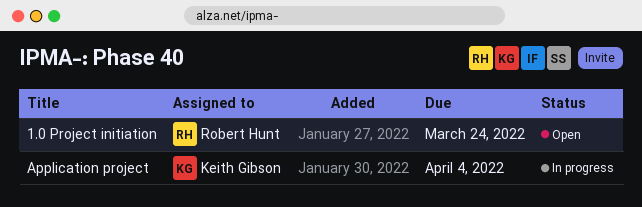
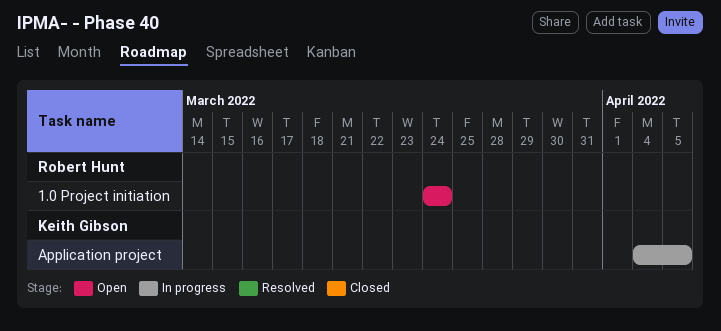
Application project, due: Apr 4 -> Apr 5

